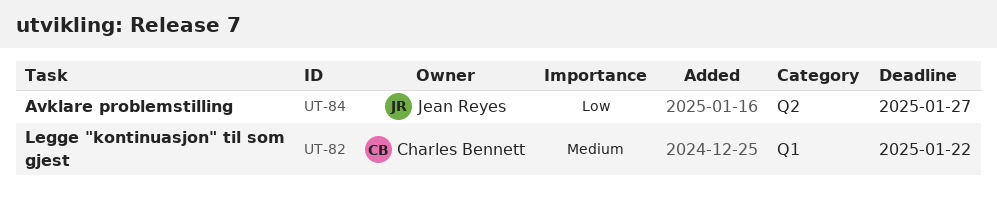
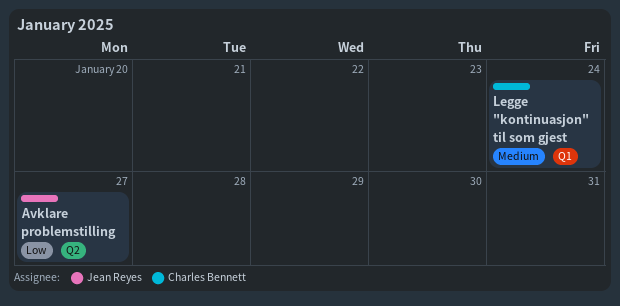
Legge "kontinuasjon" til som gjest, due: Jan 22 -> Jan 24

